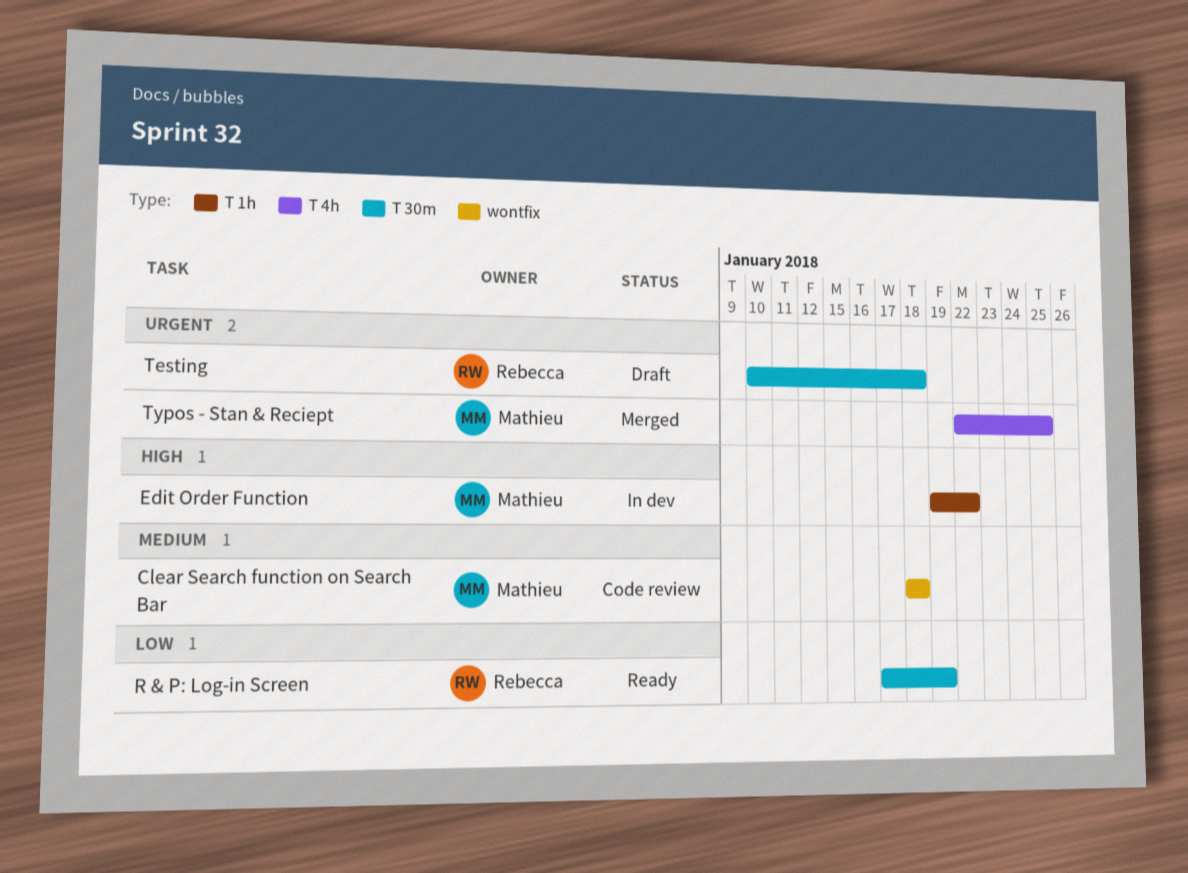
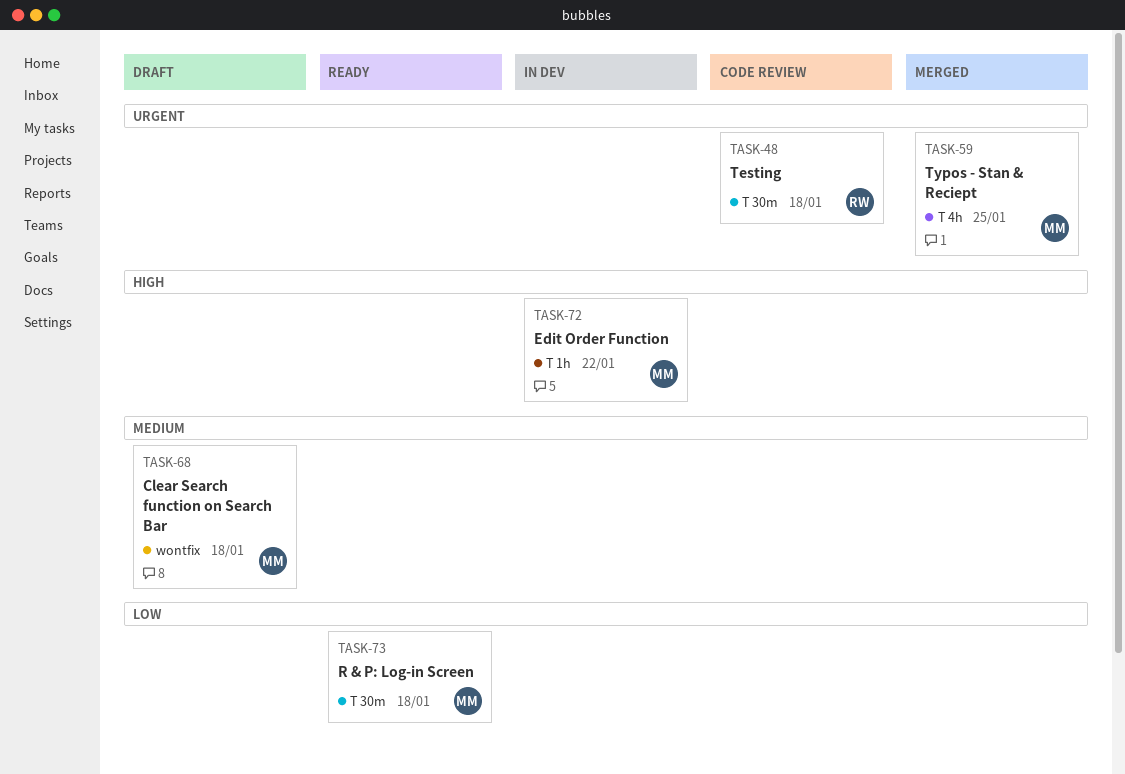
Clear Search function on Search Bar, status: Code review -> Draft
R & P: Log-in Screen, owner: Rebecca -> Mathieu
R & P: Log-in Screen, due: Jan 19 -> Jan 18
Testing, status: Draft -> Code review

